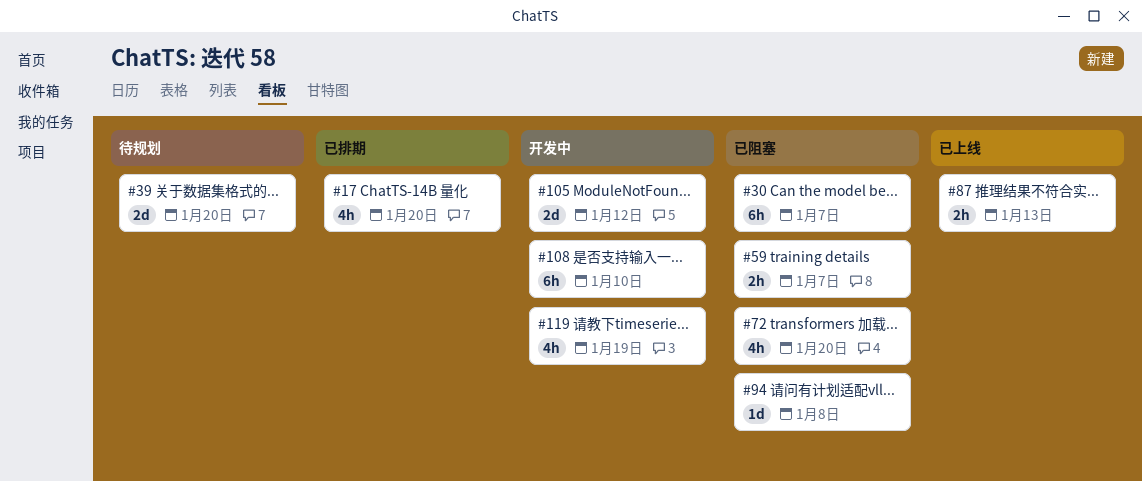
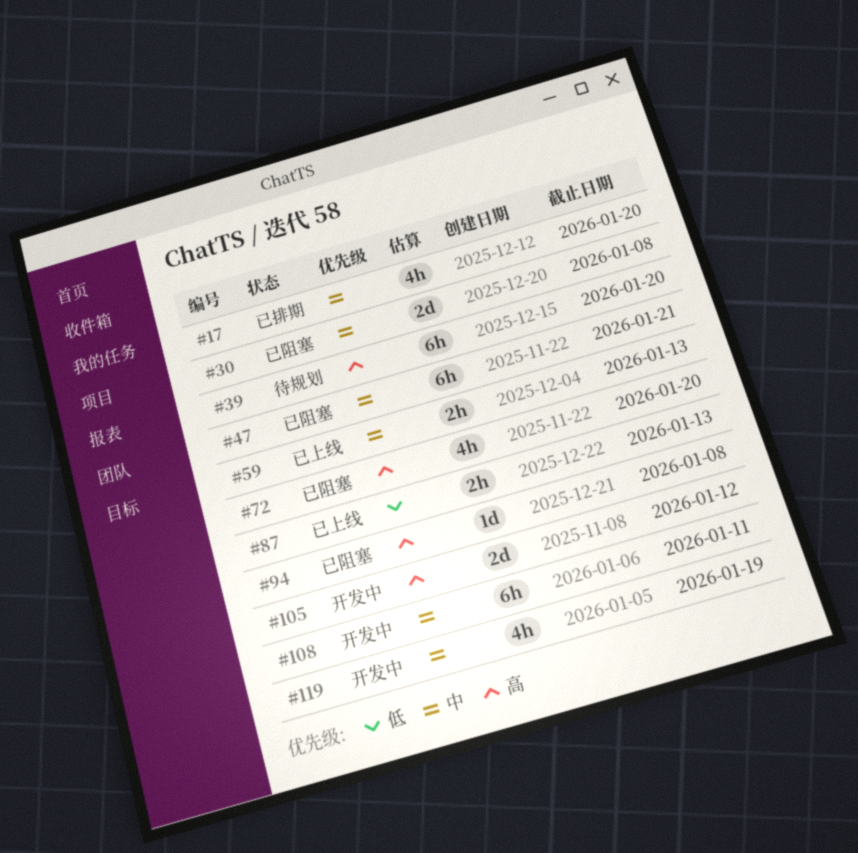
#30, estimate: 6h -> 2d
#30, due: Jan 7 -> Jan 8
#39, estimate: 2d -> 6h
#47: none -> present
#59, status: 已阻塞 -> 已上线
#59, due: Jan 7 -> Jan 13
#108, due: Jan 10 -> Jan 11

